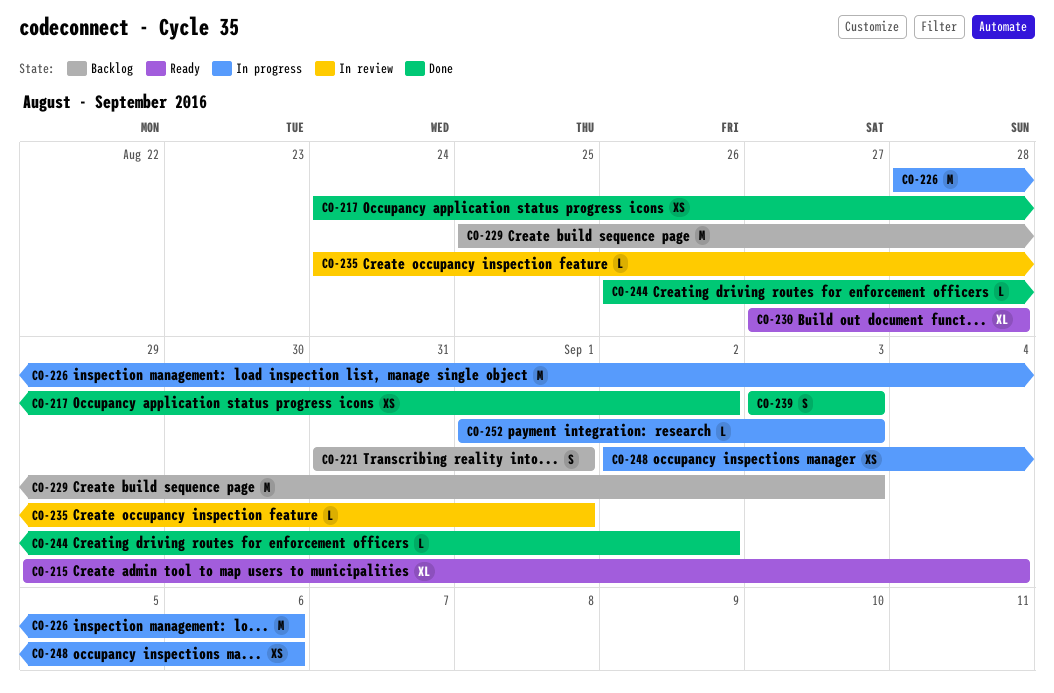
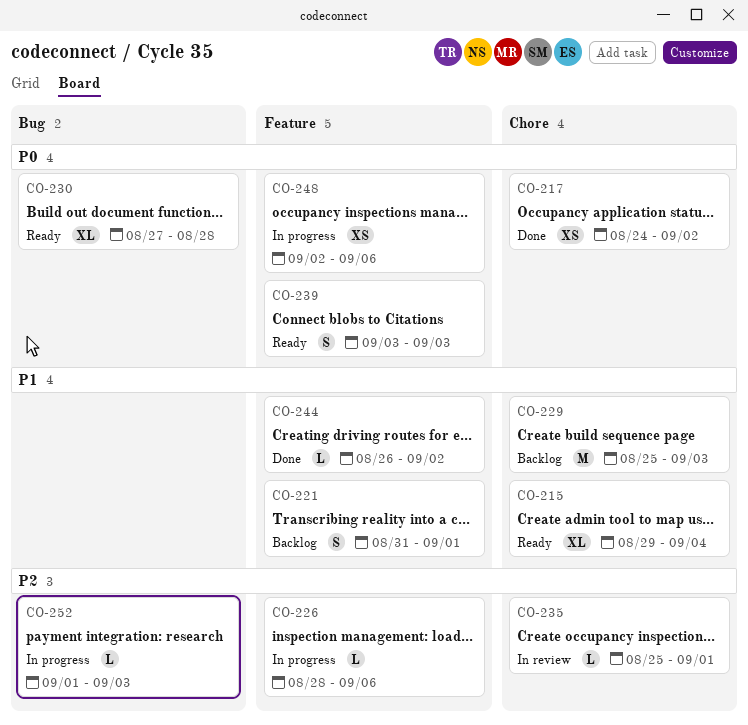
CO-226, estimate: M -> L
CO-235, start: Aug 24 -> Aug 25
CO-239, status: Done -> Ready

